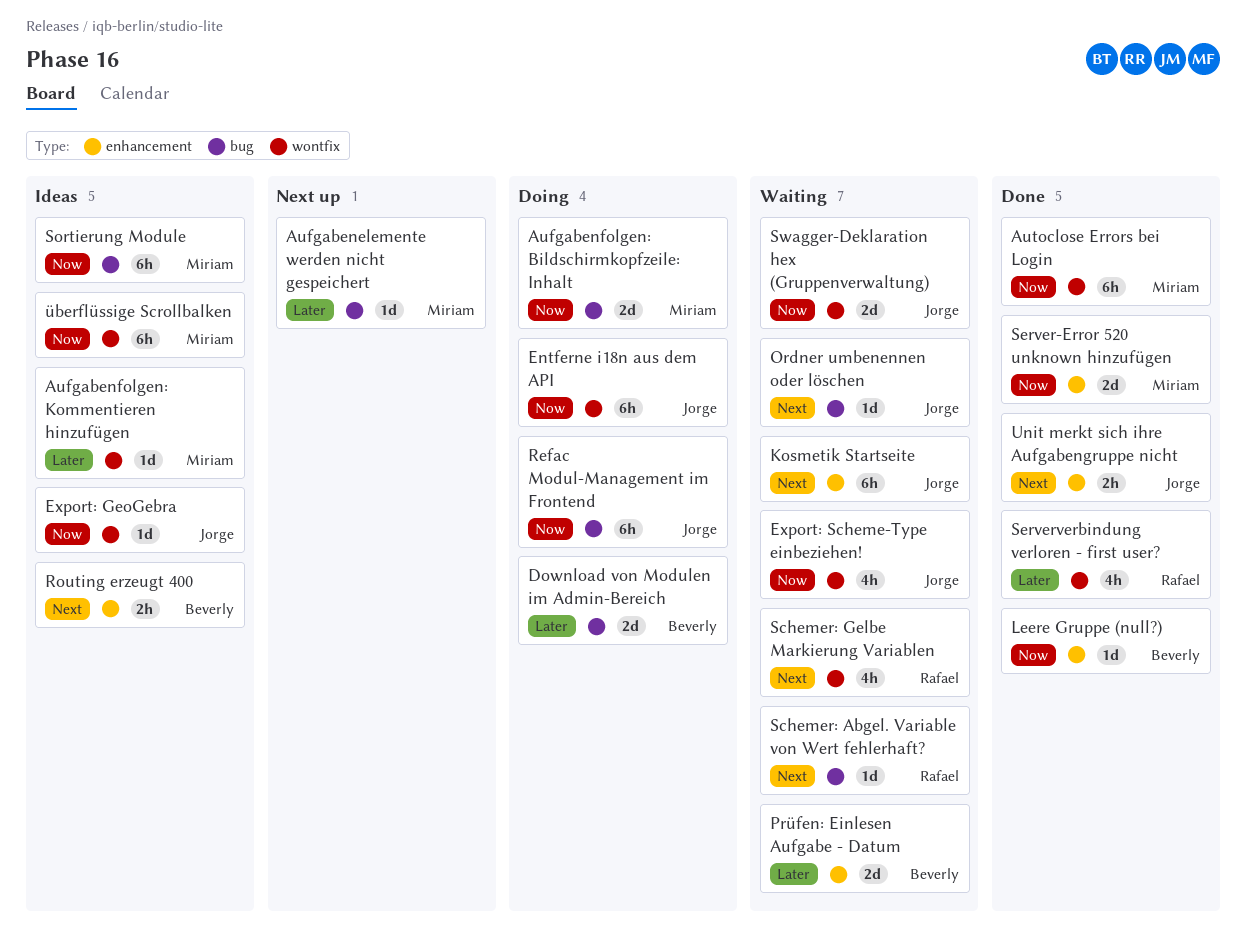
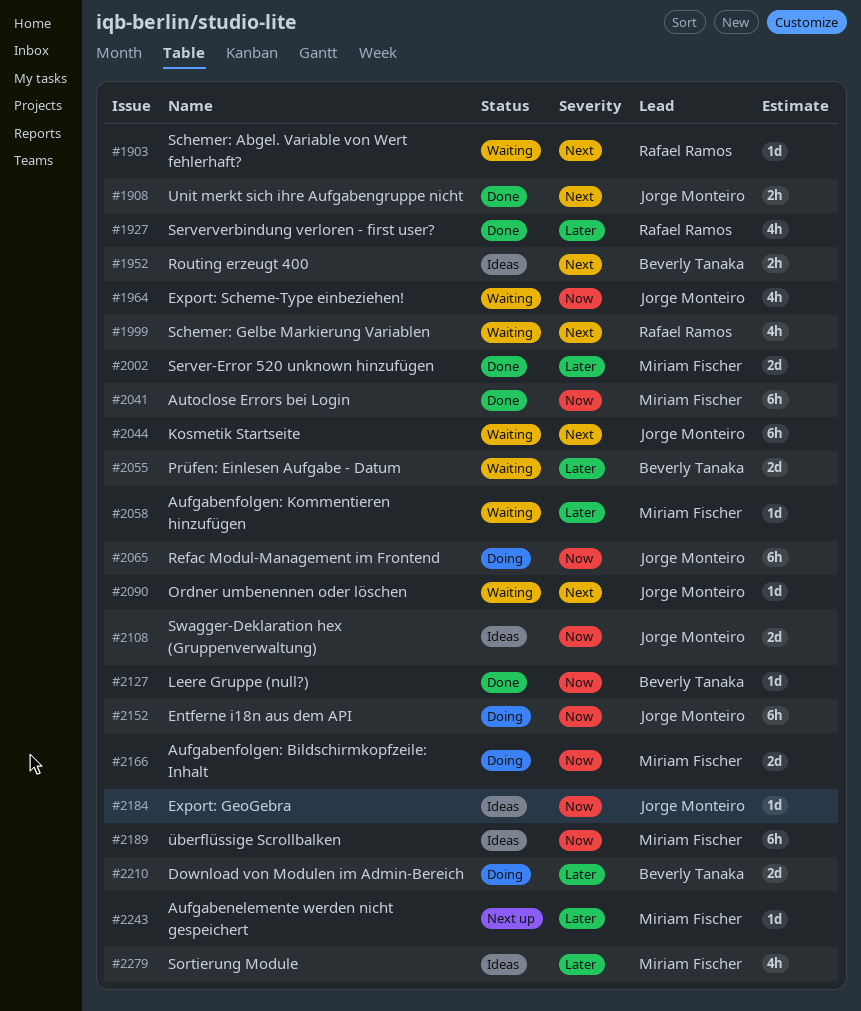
Aufgabenfolgen: Kommentieren hinzufügen, status: Ideas -> Waiting
Server-Error 520 unknown hinzufügen, priority: Now -> Later
Sortierung Module, priority: Now -> Later
Sortierung Module, estimate: 6h -> 4h
Swagger-Deklaration hex (Gruppenverwaltung), status: Waiting -> Ideas

